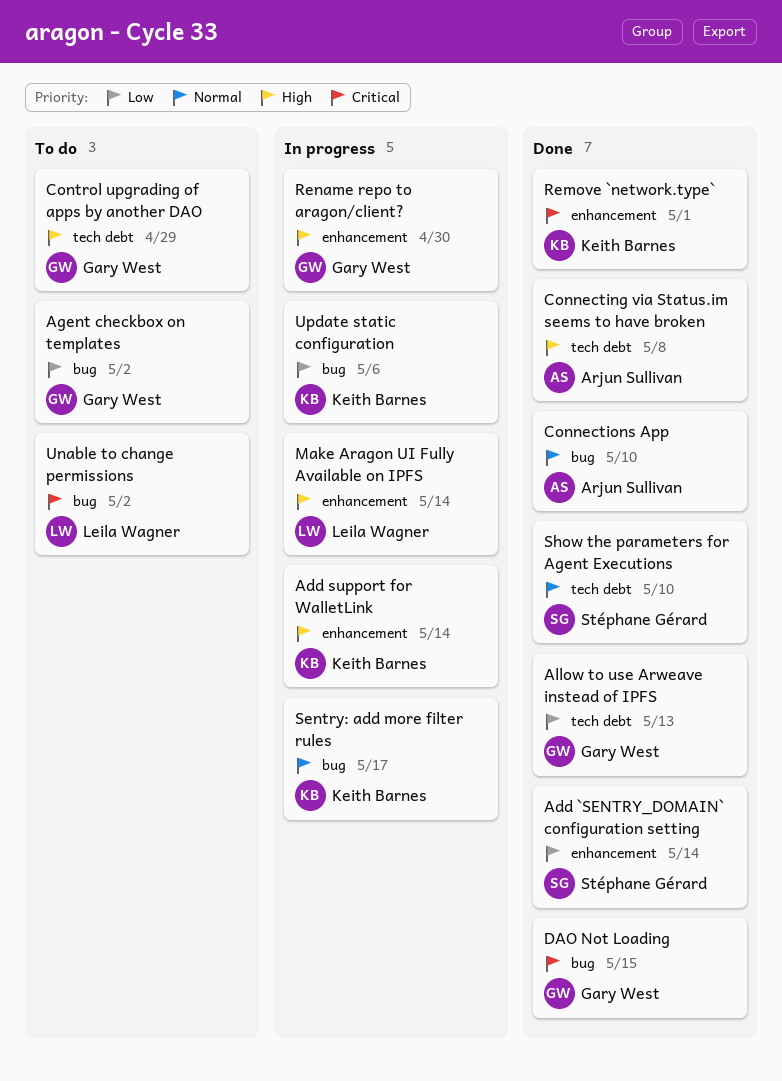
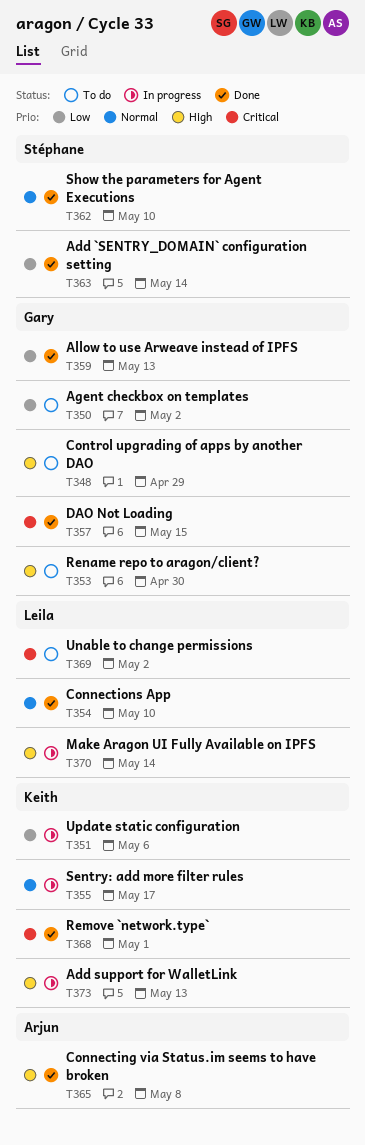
Add support for WalletLink, due: May 14 -> May 13
Connections App, owner: Arjun Sullivan -> Leila Wagner
Rename repo to aragon/client?, status: In progress -> To do

